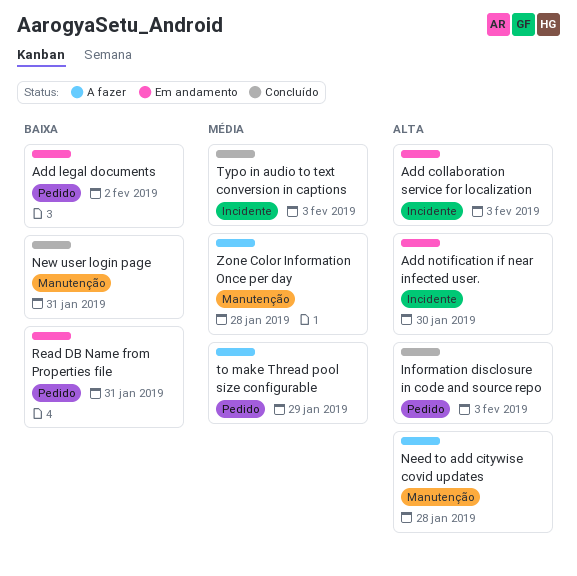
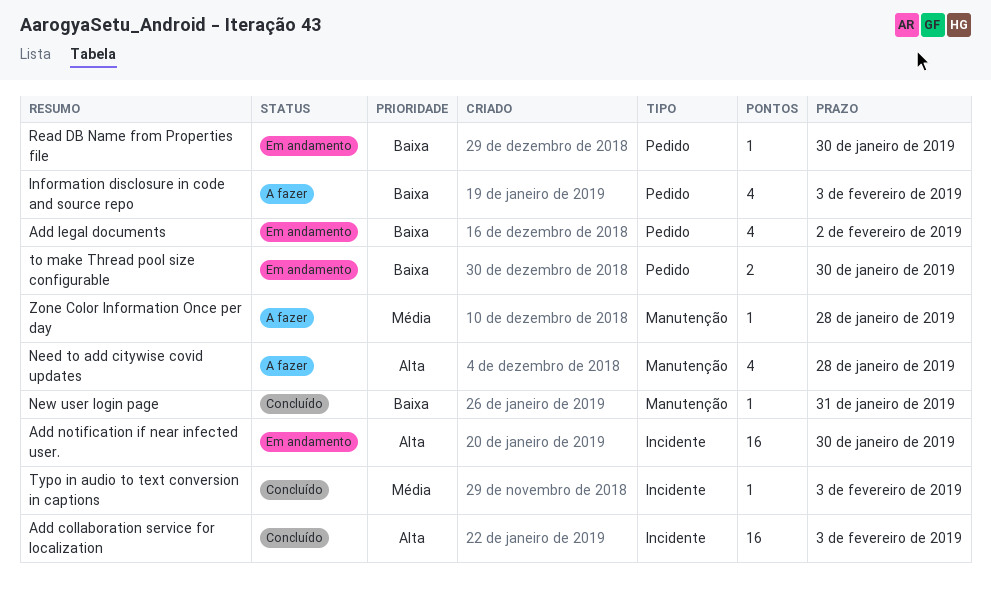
Add collaboration service for localization, status: Em andamento -> Concluído
Information disclosure in code and source repo, status: Concluído -> A fazer
Information disclosure in code and source repo, priority: Alta -> Baixa
Read DB Name from Properties file, due: Jan 31 -> Jan 30
to make Thread pool size configurable, status: A fazer -> Em andamento
to make Thread pool size configurable, priority: Média -> Baixa
to make Thread pool size configurable, due: Jan 29 -> Jan 30

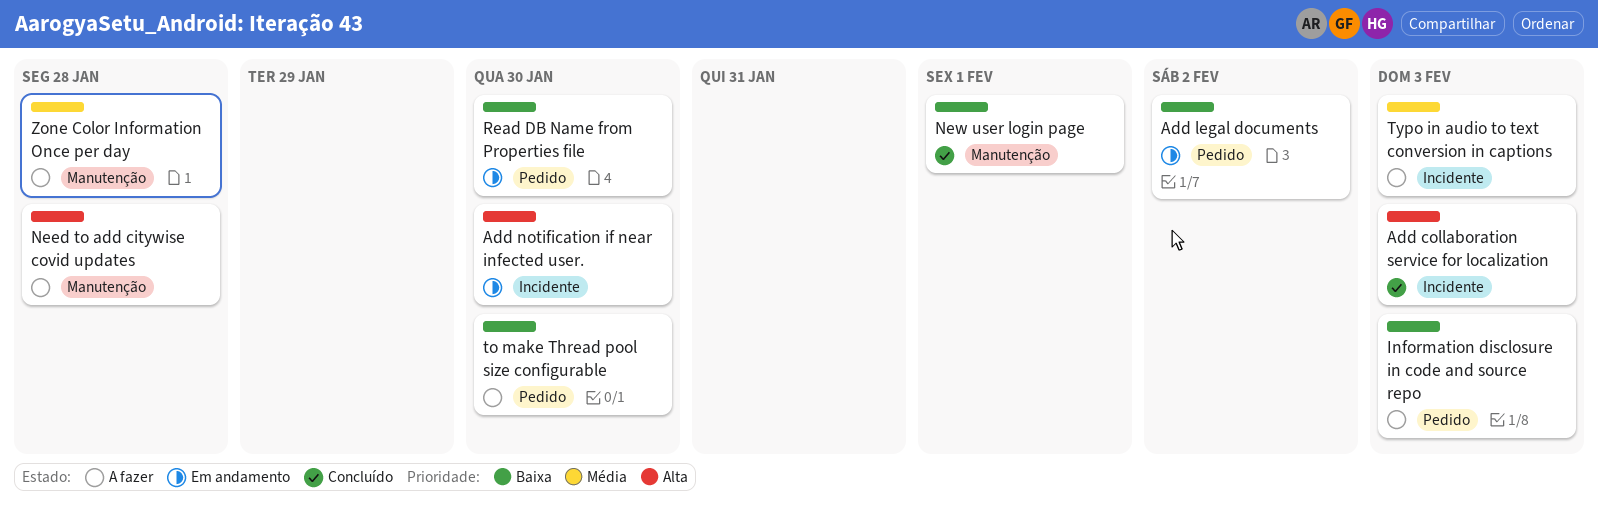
New user login page, due: Jan 31 -> Feb 1
to make Thread pool size configurable, status: Em andamento -> A fazer
Typo in audio to text conversion in captions, status: Concluído -> A fazer

